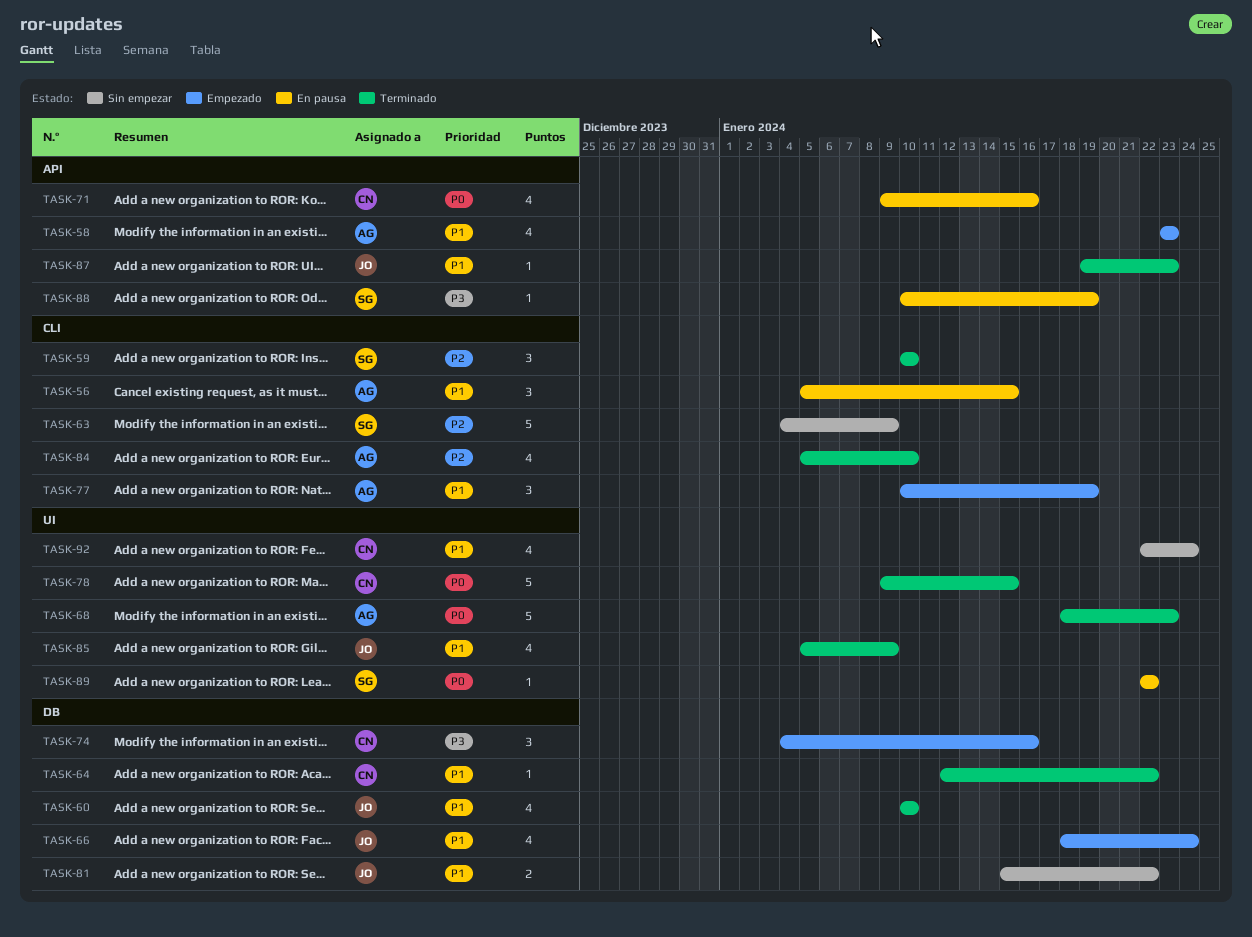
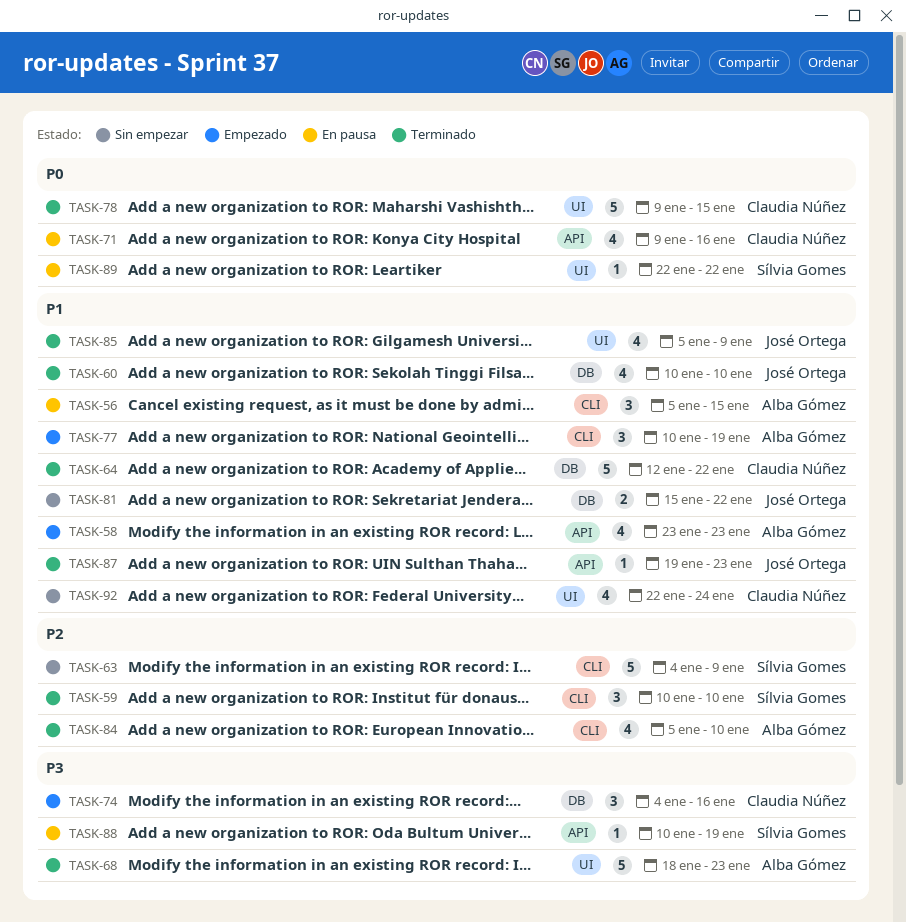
TASK-64, estimate: 1 -> 5
TASK-66: present -> none
TASK-68, priority: P0 -> P3

